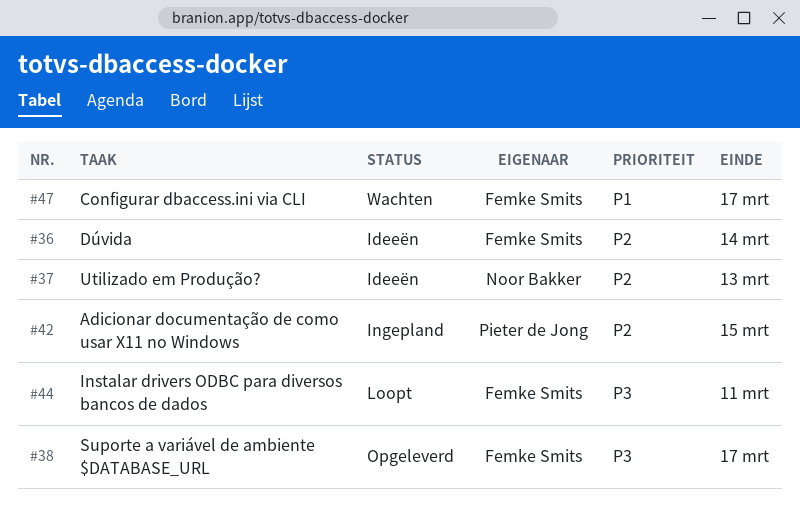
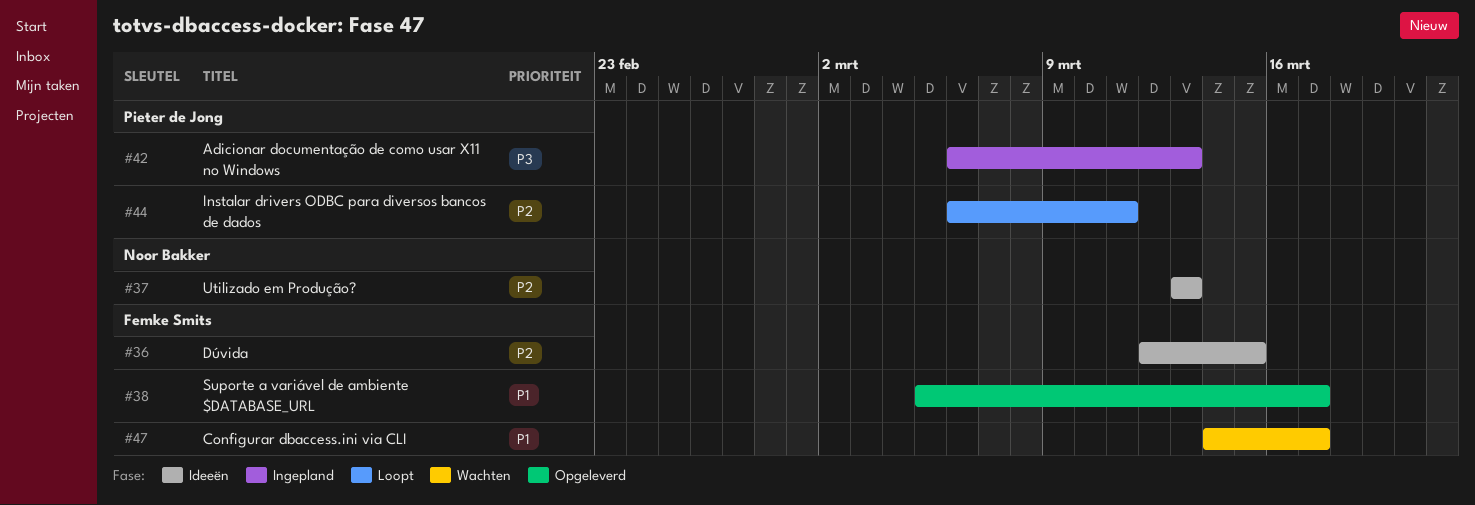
#36, due: Mar 14 -> Mar 15
#38, priority: P3 -> P1
#42, priority: P2 -> P3
#42, due: Mar 15 -> Mar 13
#44, owner: Femke Smits -> Pieter de Jong
#44, priority: P3 -> P2

